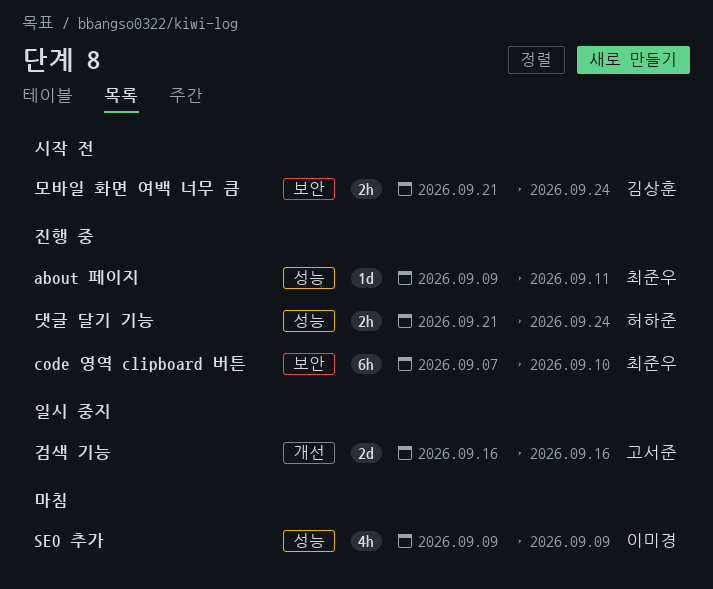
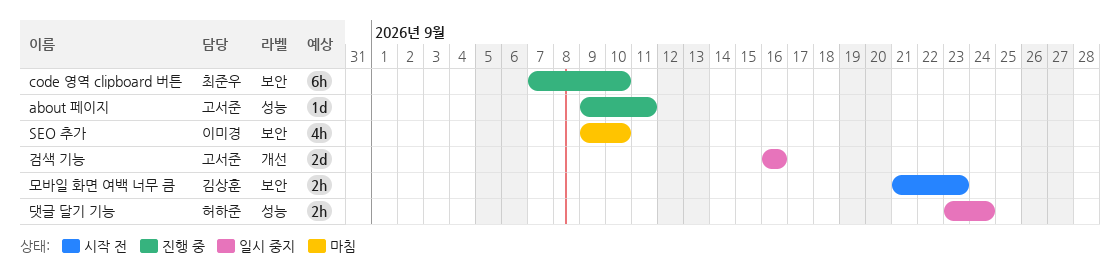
about 페이지, owner: 최준우 -> 고서준
SEO 추가, label: 성능 -> 보안
SEO 추가, due: Sep 9 -> Sep 10
댓글 달기 기능, status: 진행 중 -> 일시 중지
댓글 달기 기능, start: Sep 21 -> Sep 23
모바일 화면 여백 너무 큼, due: Sep 24 -> Sep 23

